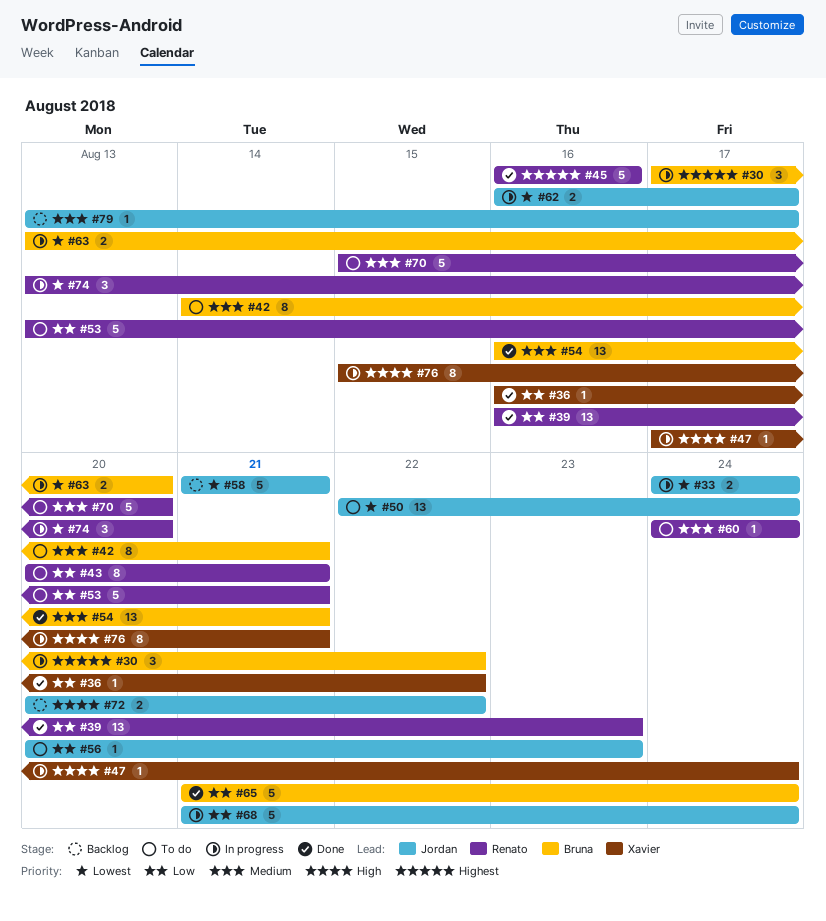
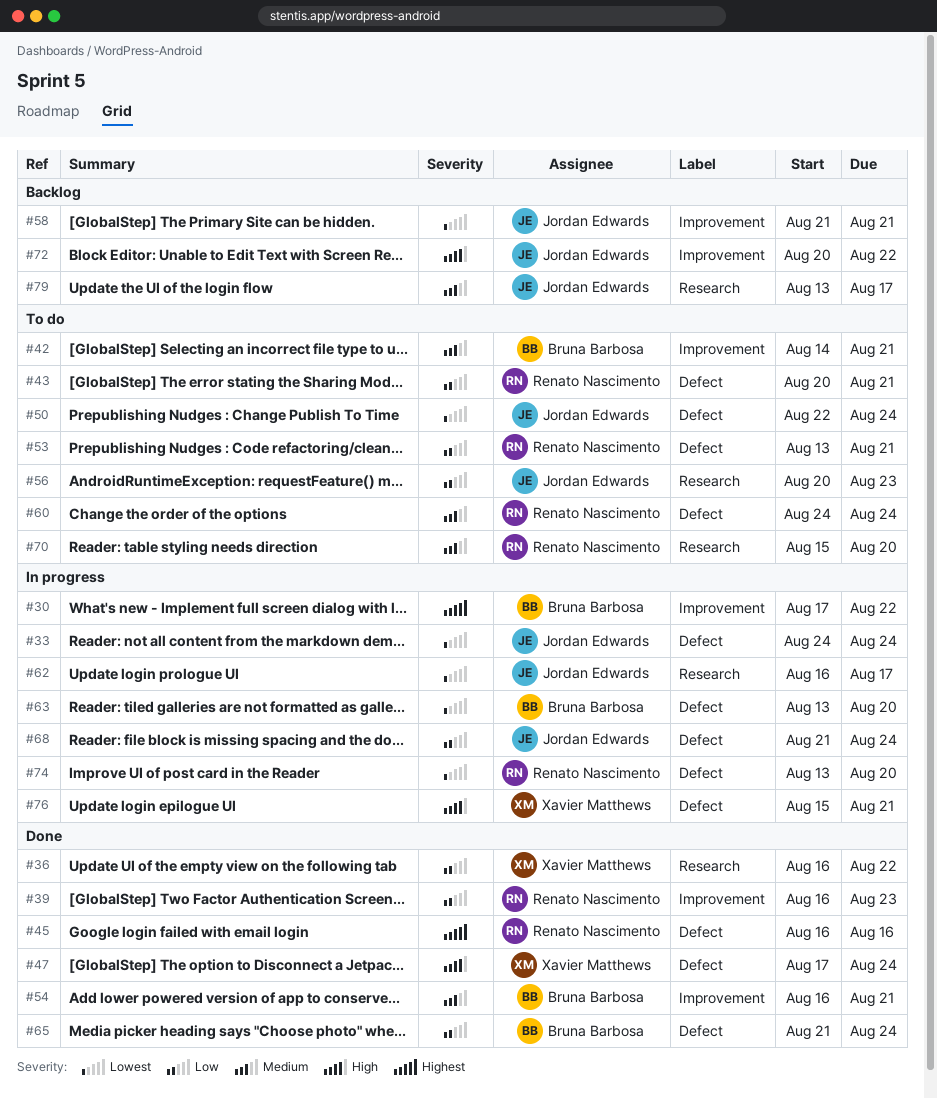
#47, status: In progress -> Done

